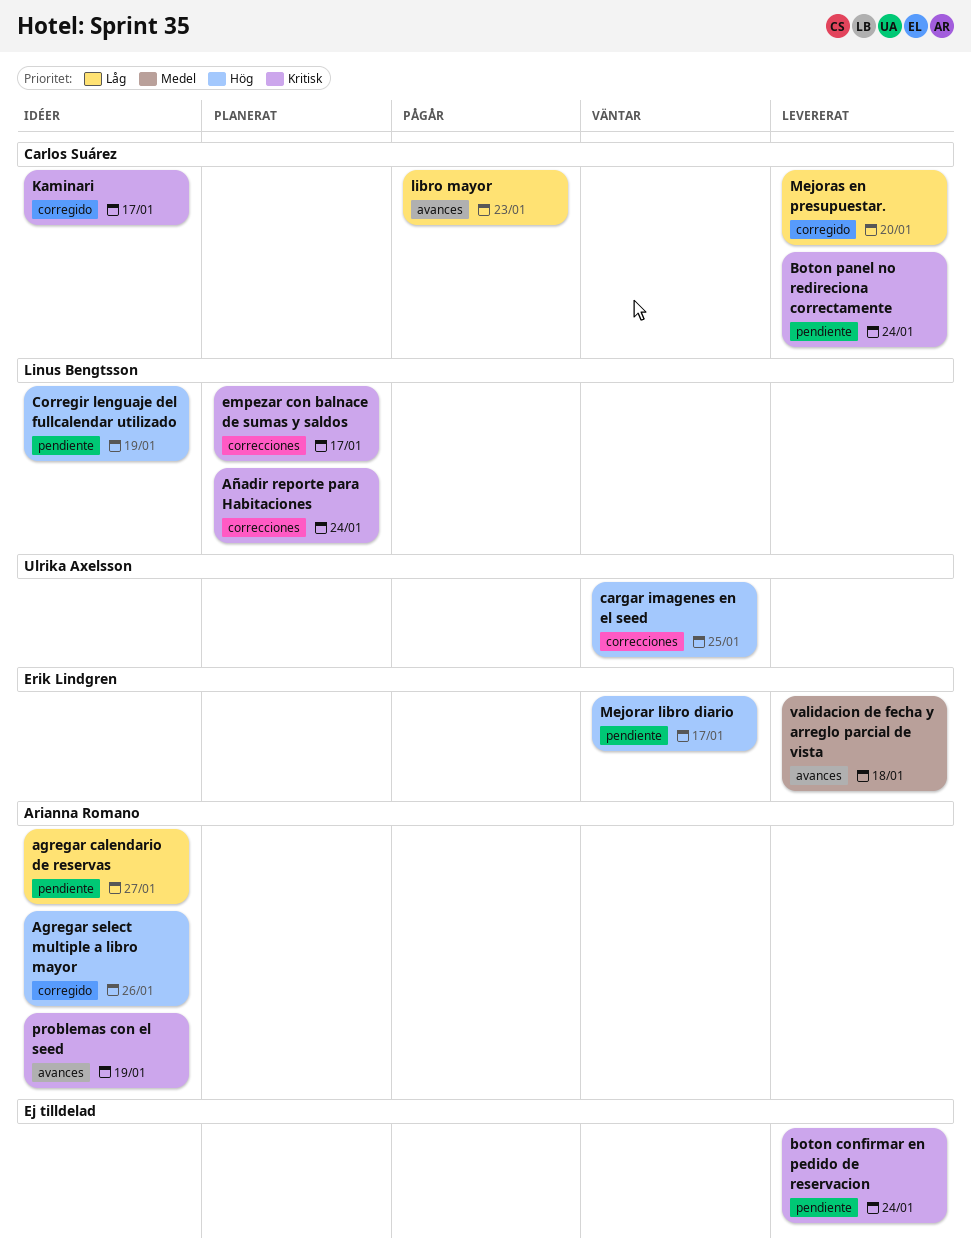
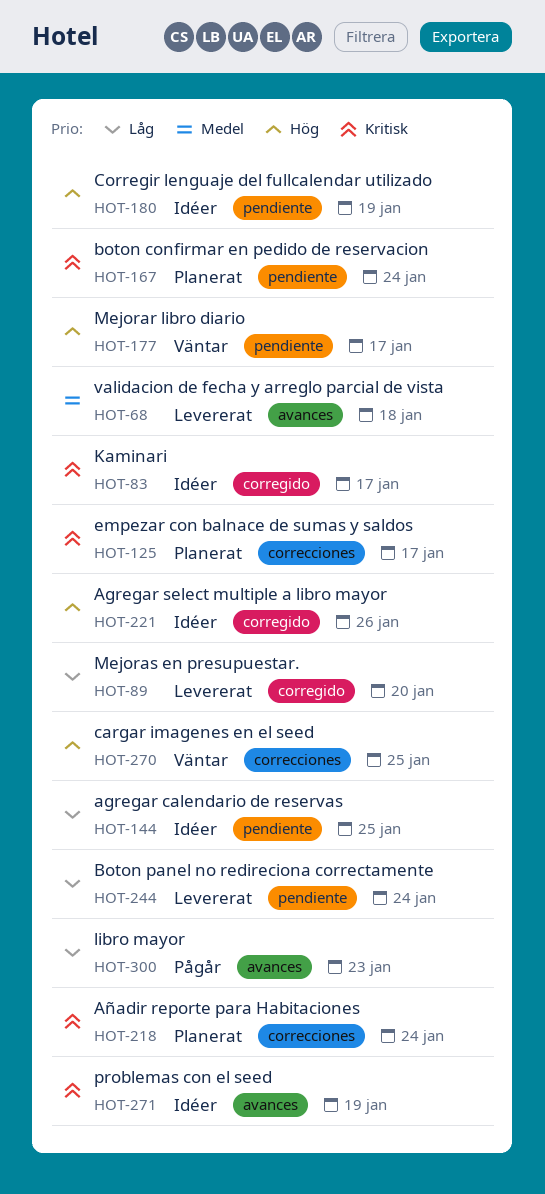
agregar calendario de reservas, due: Jan 27 -> Jan 25
boton confirmar en pedido de reservacion, status: Levererat -> Planerat
Boton panel no redireciona correctamente, priority: Kritisk -> Låg

